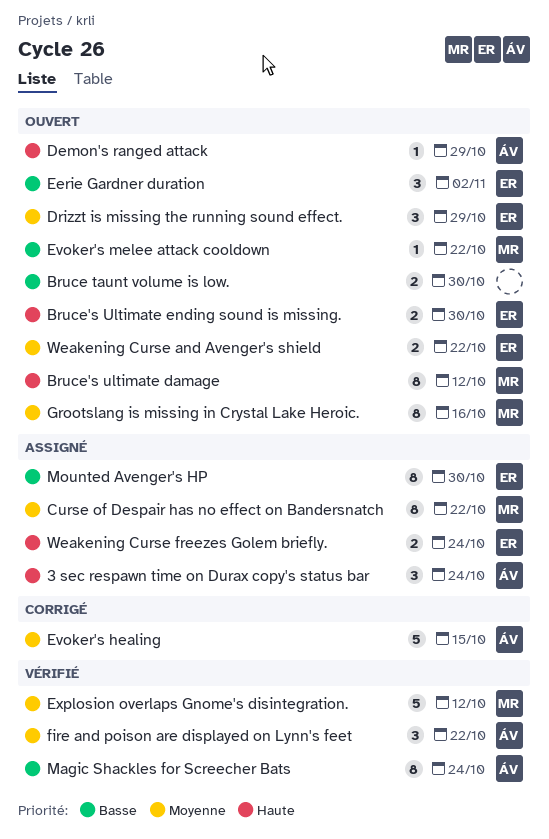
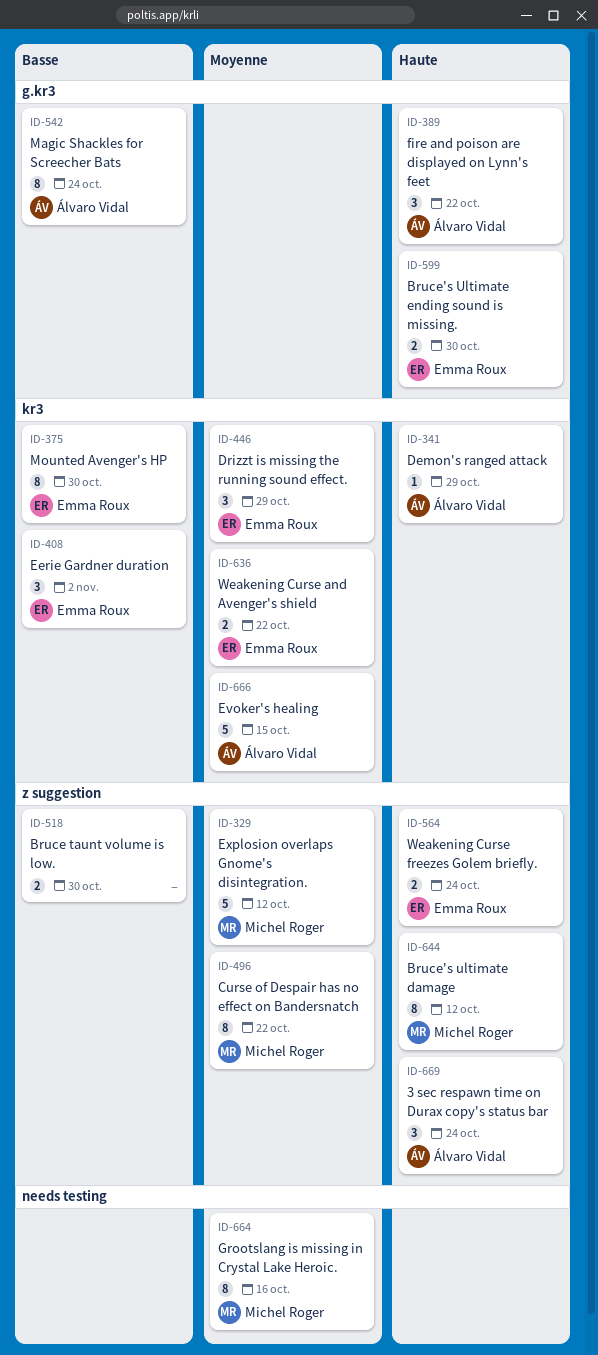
Evoker's melee attack cooldown: present -> none
fire and poison are displayed on Lynn's feet, priority: Moyenne -> Haute

